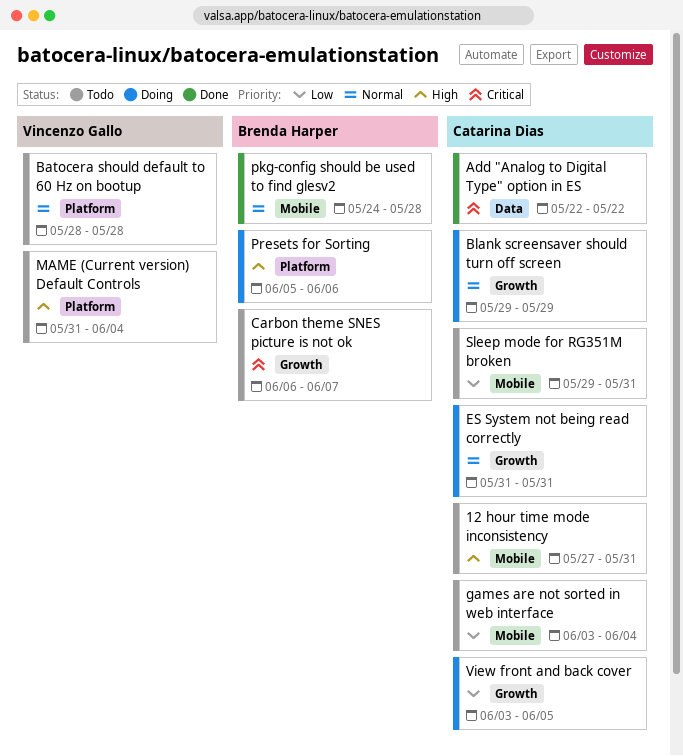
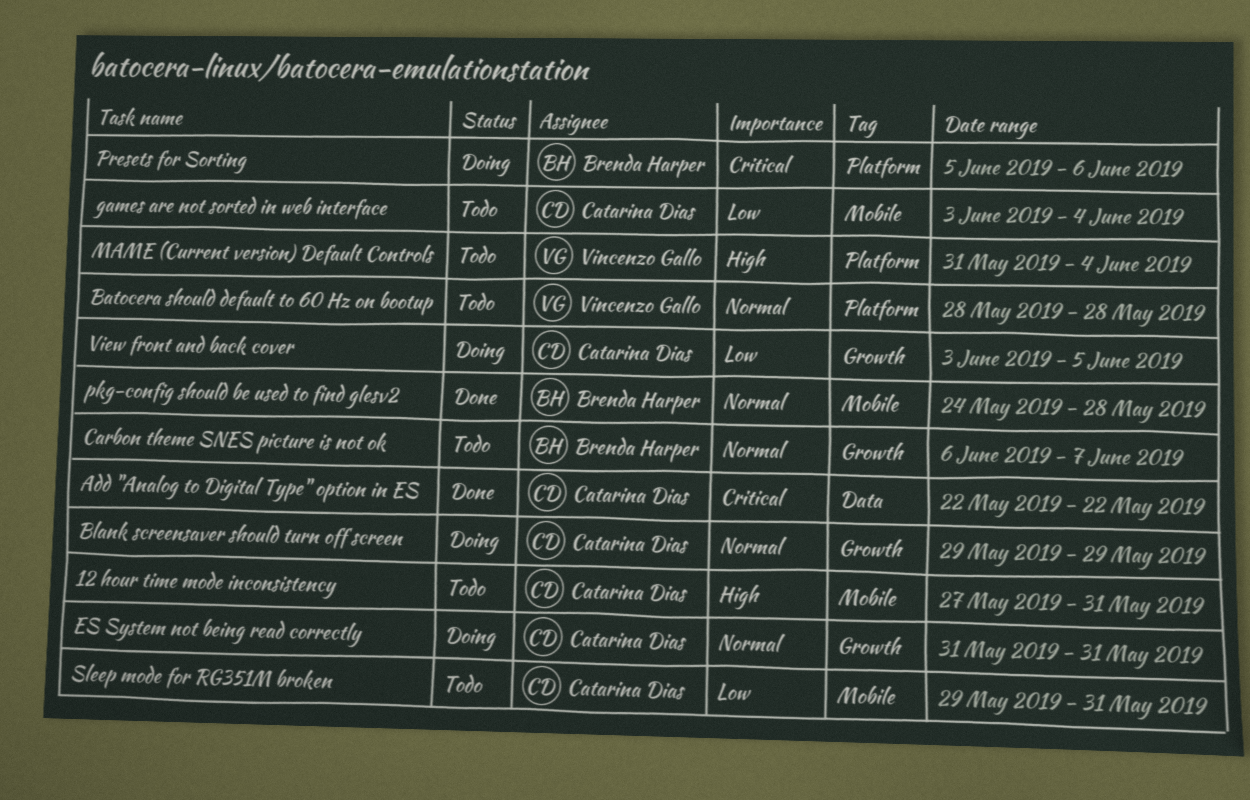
Carbon theme SNES picture is not ok, priority: Critical -> Normal
Presets for Sorting, priority: High -> Critical

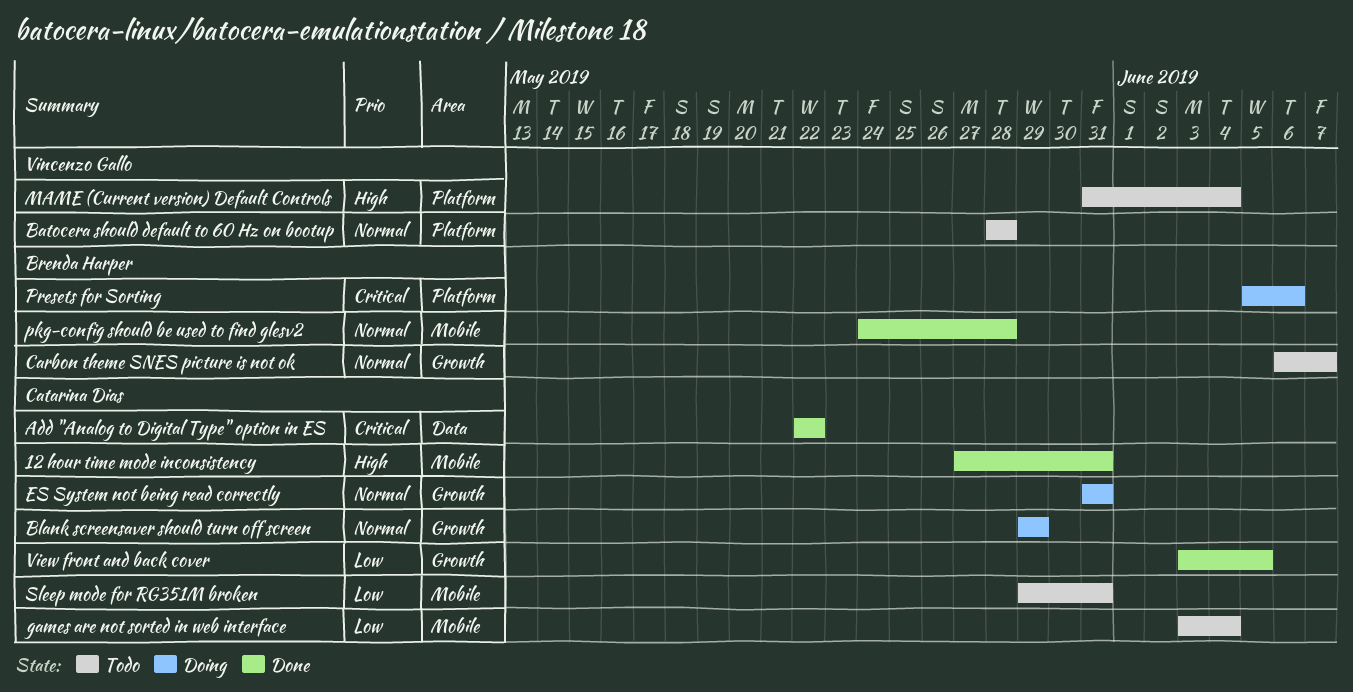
12 hour time mode inconsistency, status: Todo -> Done
View front and back cover, status: Doing -> Done

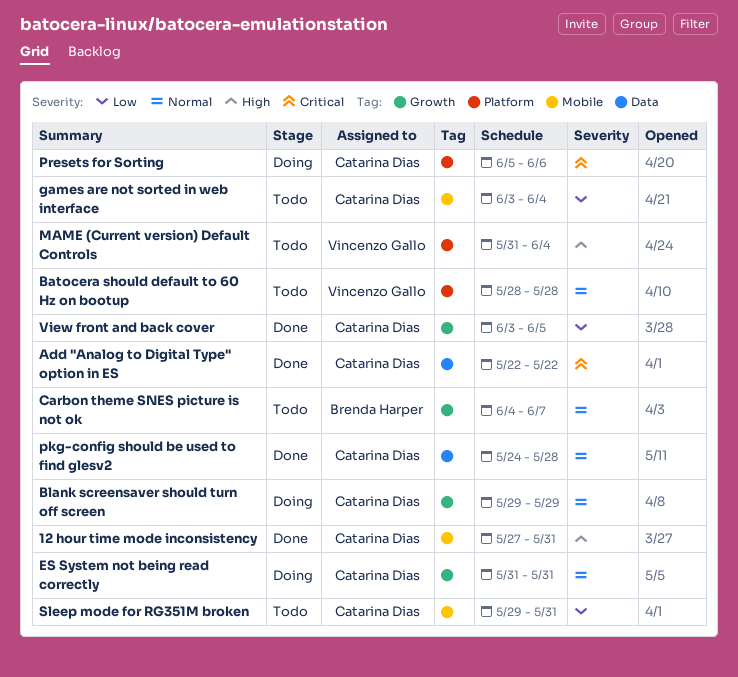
Carbon theme SNES picture is not ok, start: Jun 6 -> Jun 4
pkg-config should be used to find glesv2, owner: Brenda Harper -> Catarina Dias
pkg-config should be used to find glesv2, label: Mobile -> Data
Presets for Sorting, owner: Brenda Harper -> Catarina Dias

